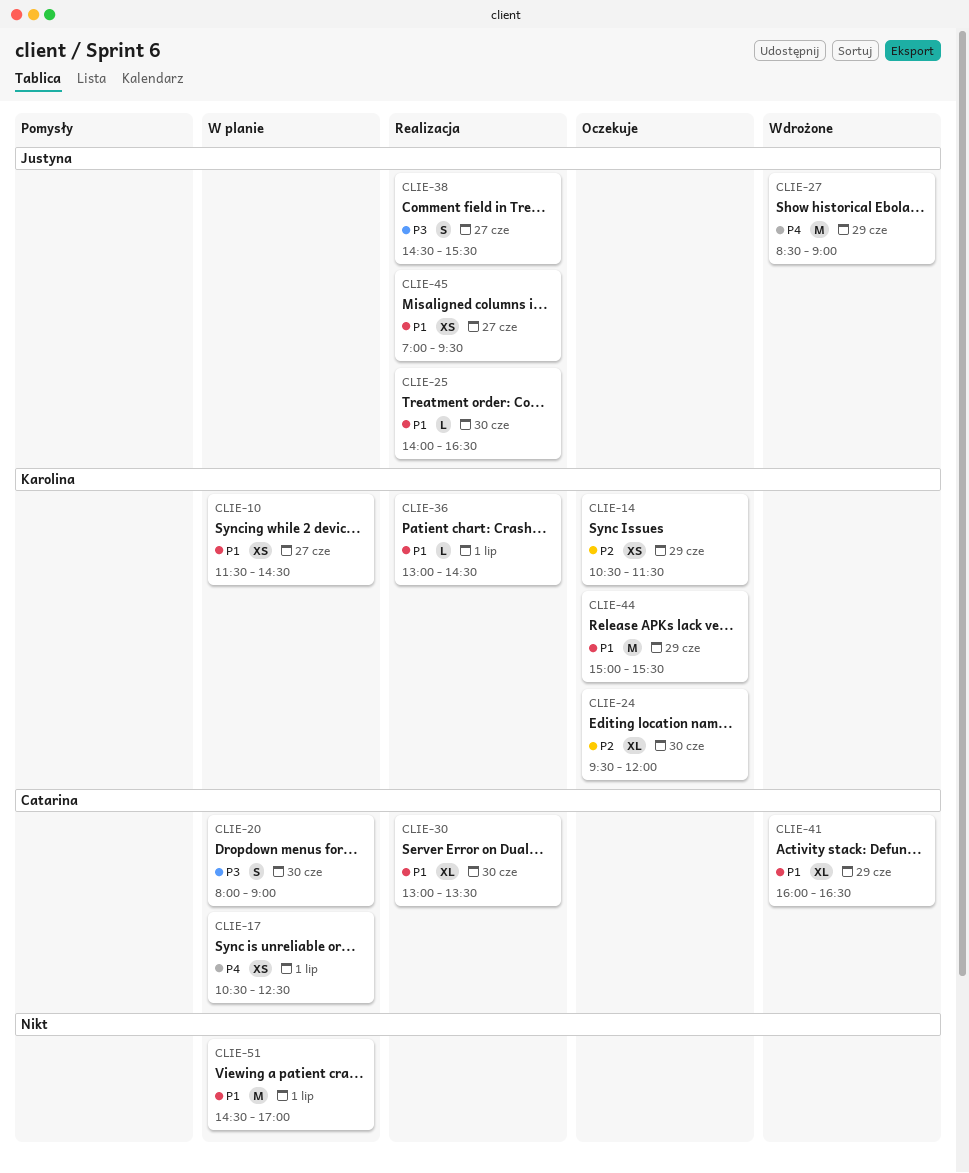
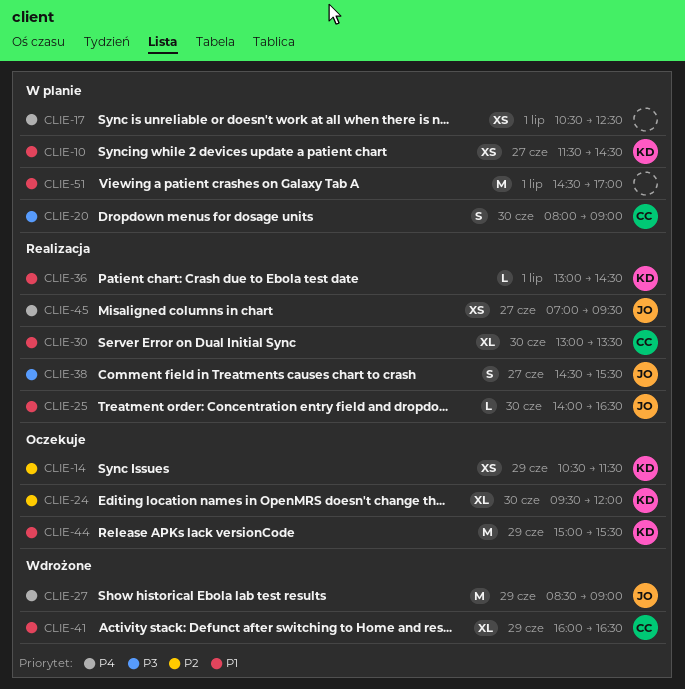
CLIE-17, owner: Catarina -> none
CLIE-45, priority: P1 -> P4

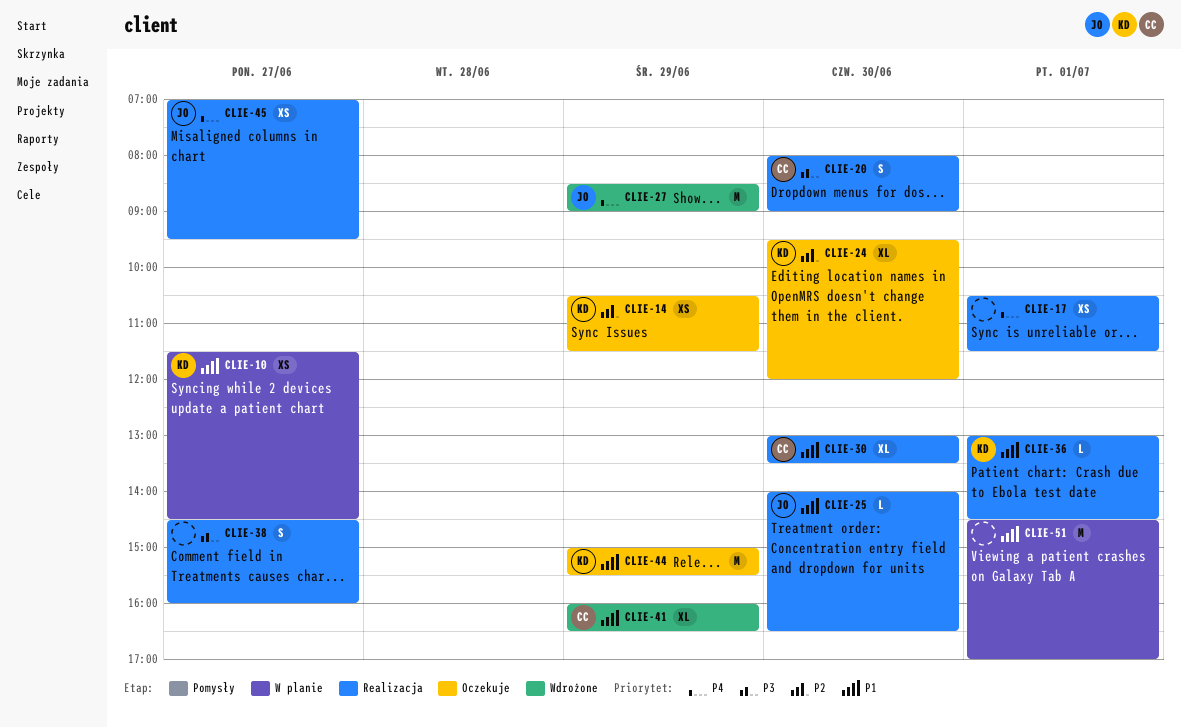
CLIE-17, status: W planie -> Realizacja
CLIE-17, ends: 12:30 -> 11:30
CLIE-20, status: W planie -> Realizacja
CLIE-38, owner: JO -> none
CLIE-38, ends: 15:30 -> 16:00

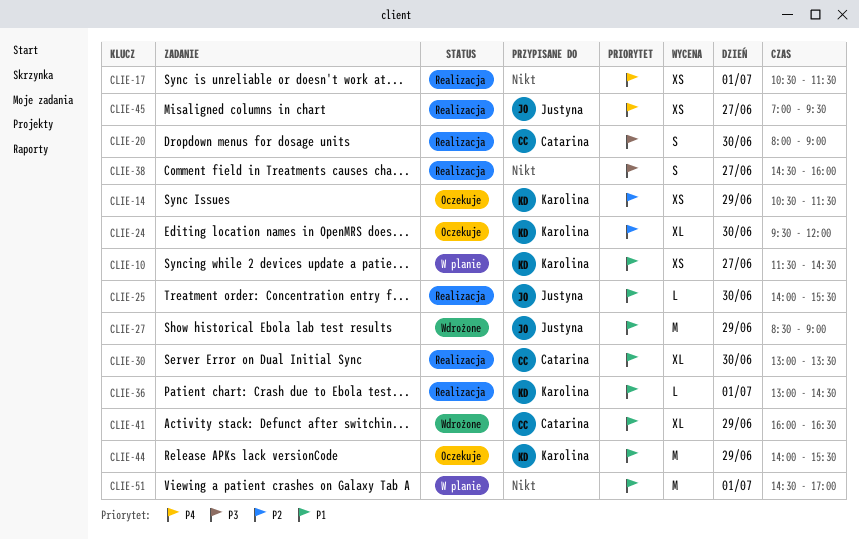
CLIE-25, ends: 16:30 -> 15:30
CLIE-27, priority: P4 -> P1
CLIE-44, begins: 15:00 -> 14:00

